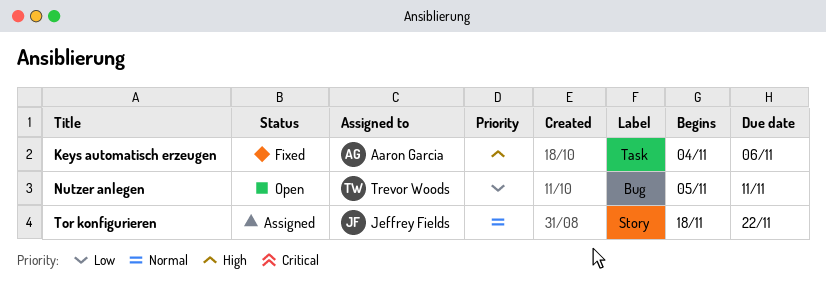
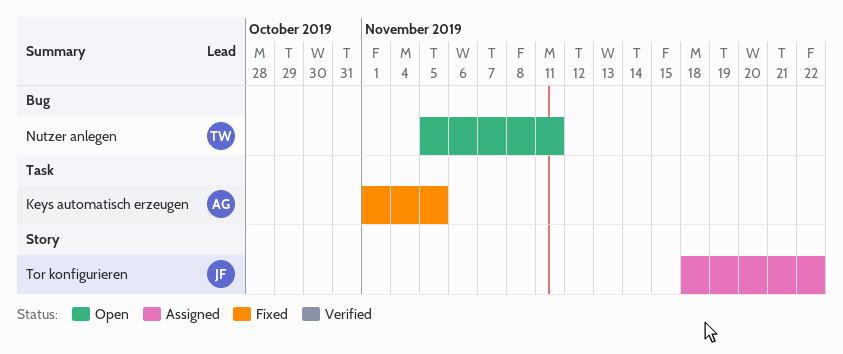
Keys automatisch erzeugen, start: Nov 4 -> Nov 1
Keys automatisch erzeugen, due: Nov 6 -> Nov 5

